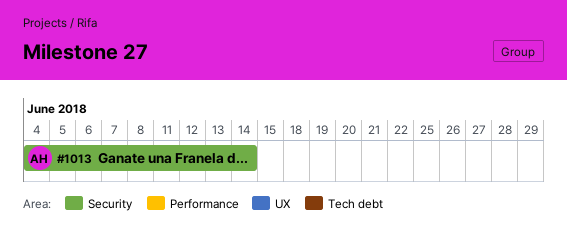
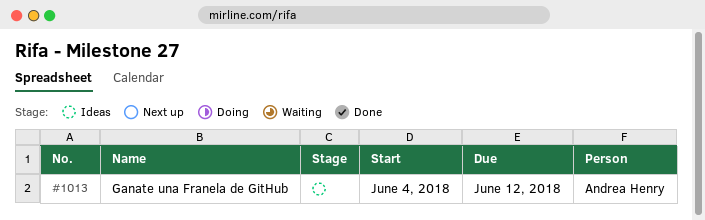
#1013, due: Jun 14 -> Jun 12

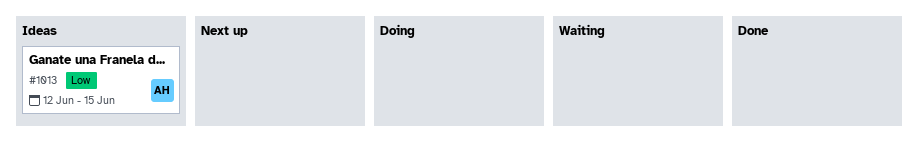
#1013, start: Jun 4 -> Jun 12
#1013, due: Jun 12 -> Jun 15

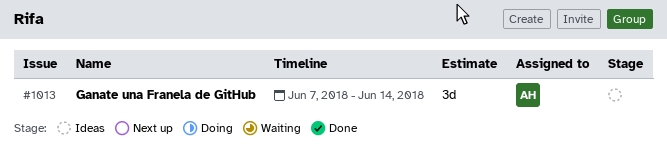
#1013, start: Jun 12 -> Jun 7
#1013, due: Jun 15 -> Jun 14

